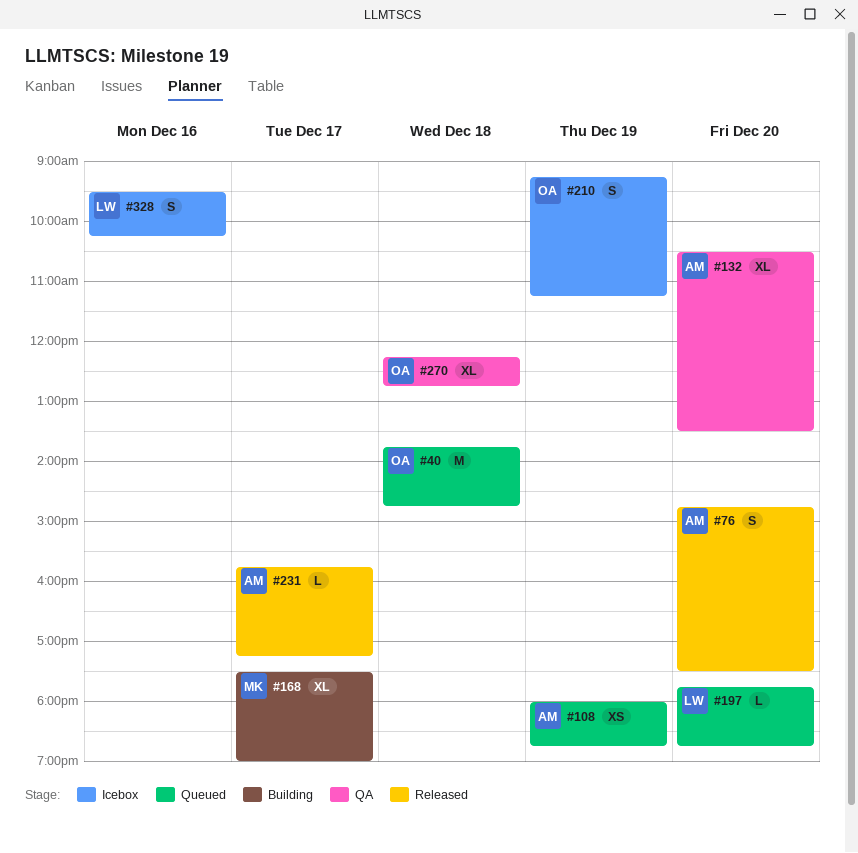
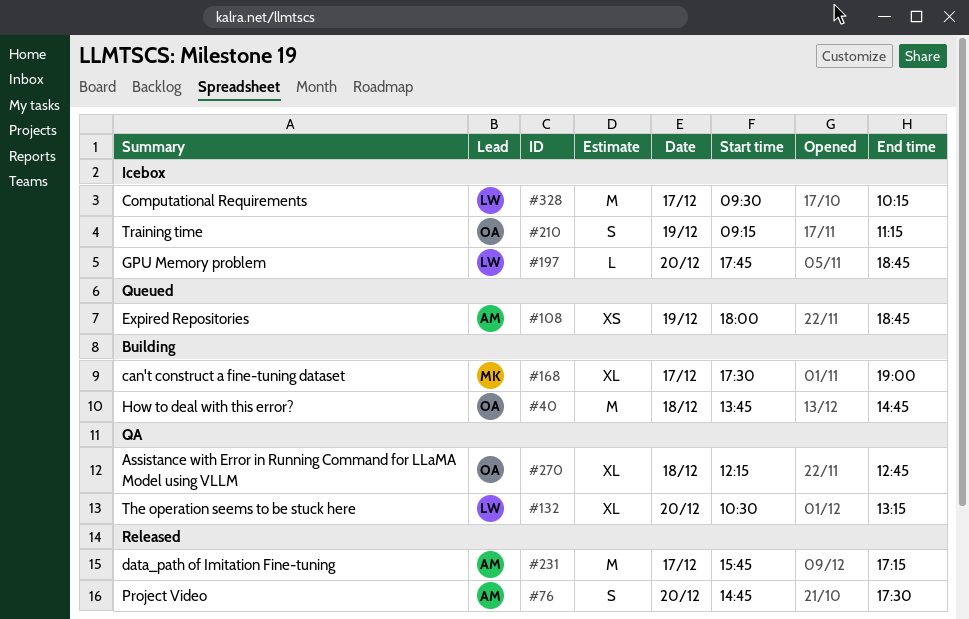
#40, status: Queued -> Building
#132, owner: AM -> LW
#132, ends: 13:30 -> 13:15
#197, status: Queued -> Icebox
#231, estimate: L -> M
#328, estimate: S -> M
#328, day: Dec 16 -> Dec 17

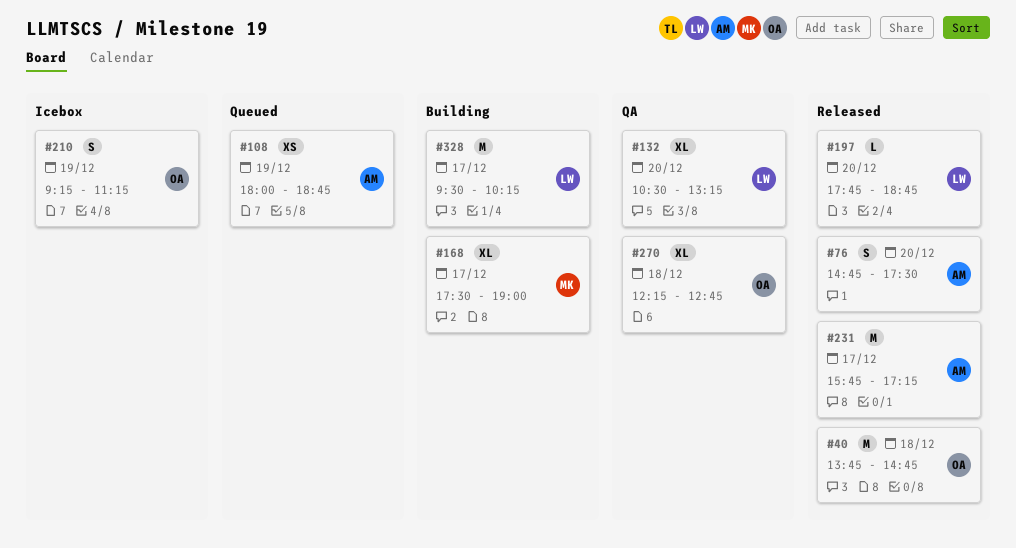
#40, status: Building -> Released
#197, status: Icebox -> Released
#328, status: Icebox -> Building

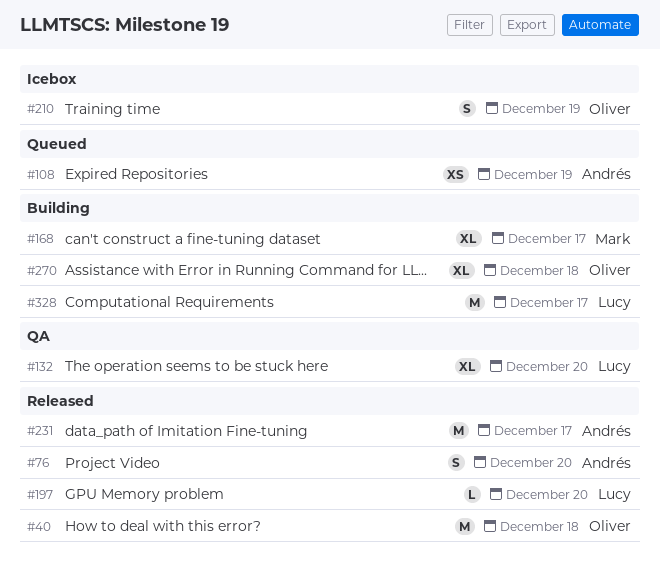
#270, status: QA -> Building

